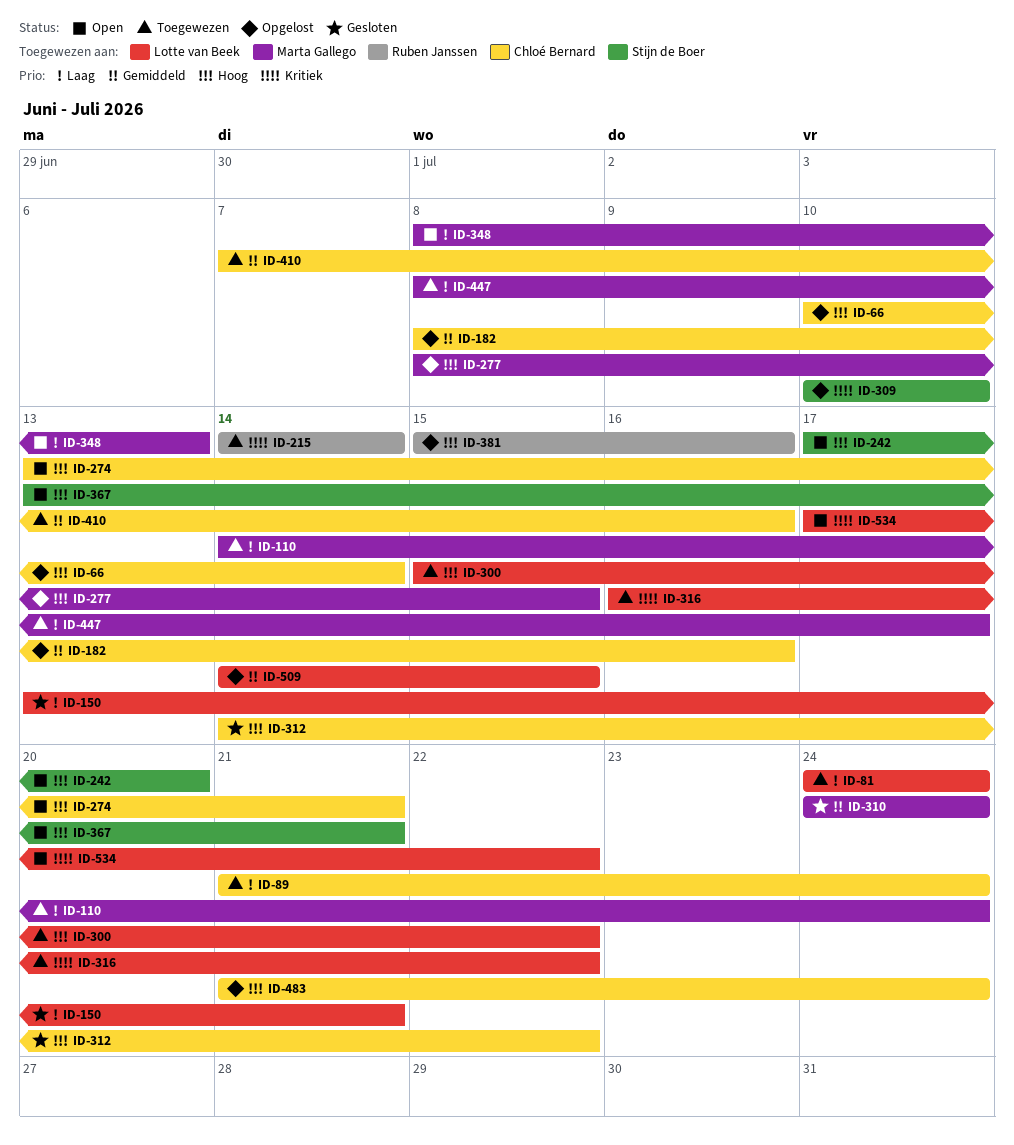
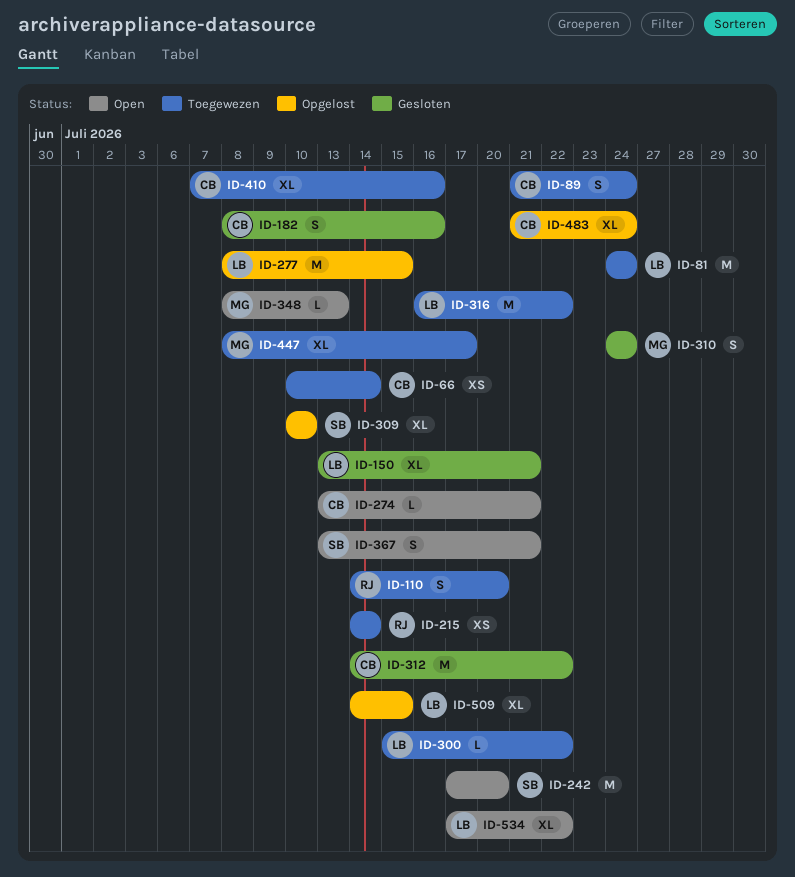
ID-66, status: Opgelost -> Toegewezen
ID-110, owner: Marta Gallego -> Ruben Janssen
ID-110, due: Jul 24 -> Jul 20
ID-182, status: Opgelost -> Gesloten
ID-277, owner: Marta Gallego -> Lotte van Beek
ID-381: present -> none

